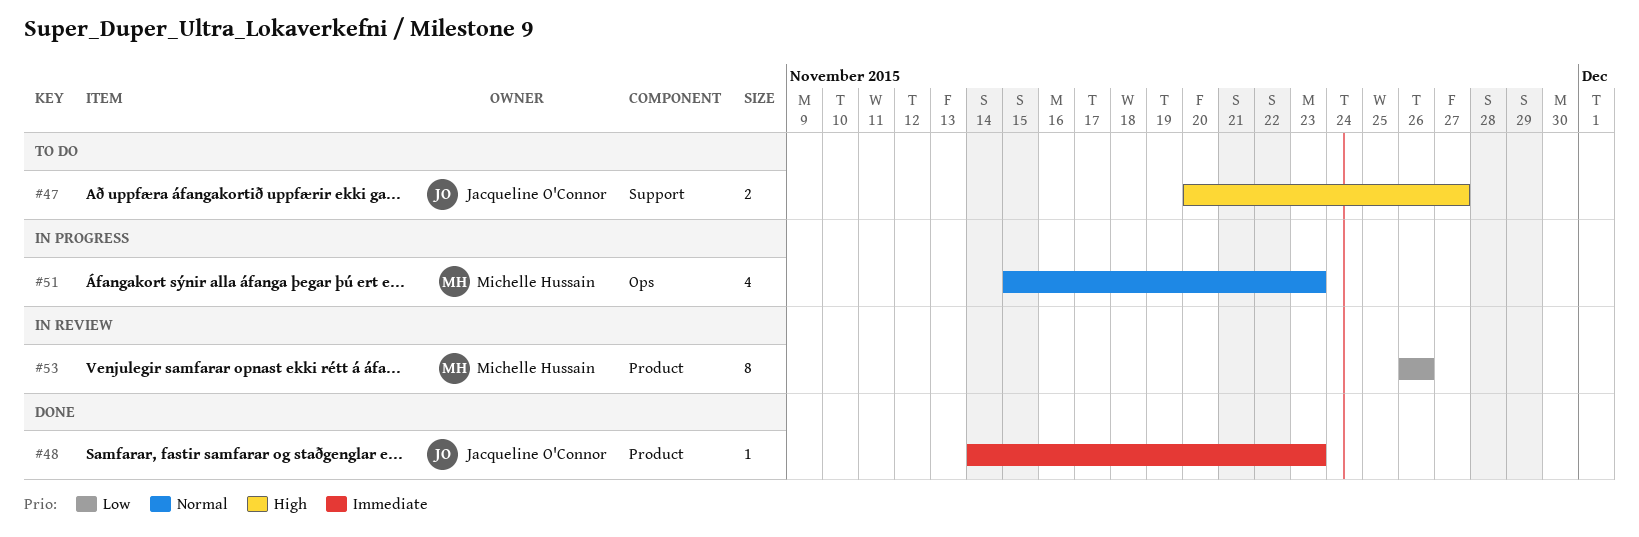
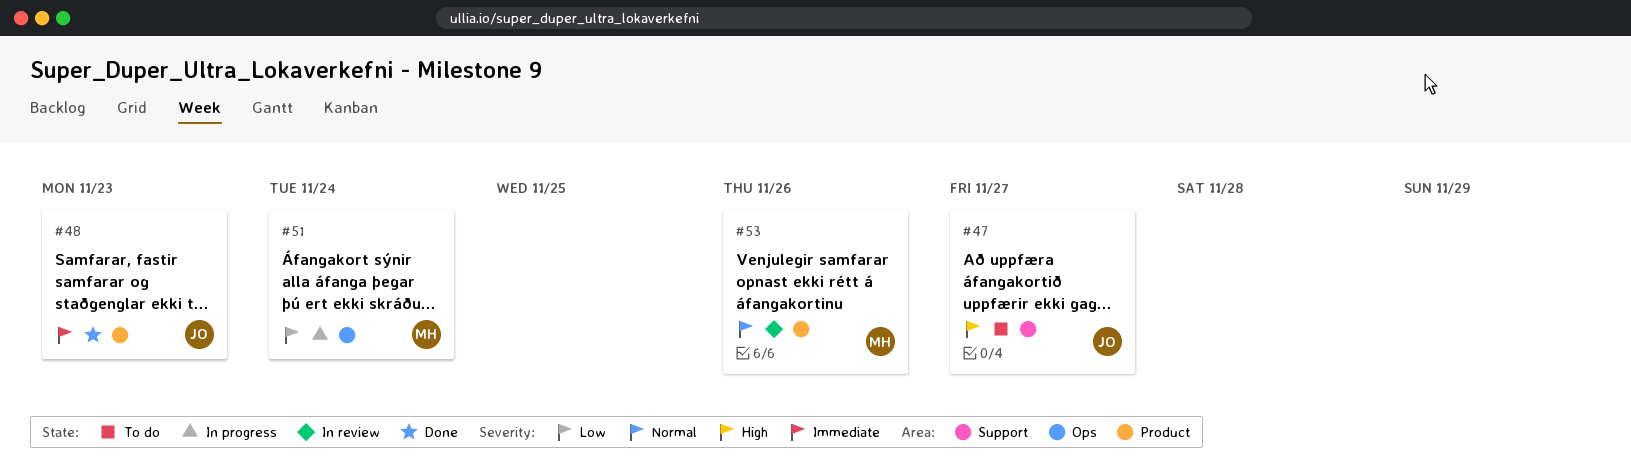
#51, priority: Normal -> Low
#51, due: Nov 23 -> Nov 24
#53, priority: Low -> Normal

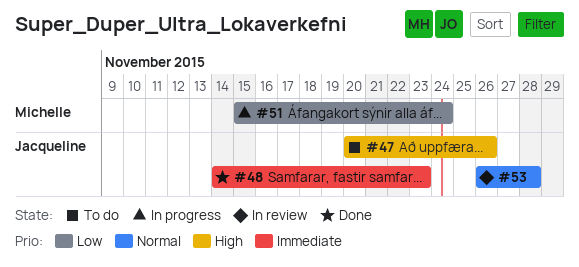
#47, due: Nov 27 -> Nov 26
#53, owner: Michelle -> Jacqueline
#53, due: Nov 26 -> Nov 28

